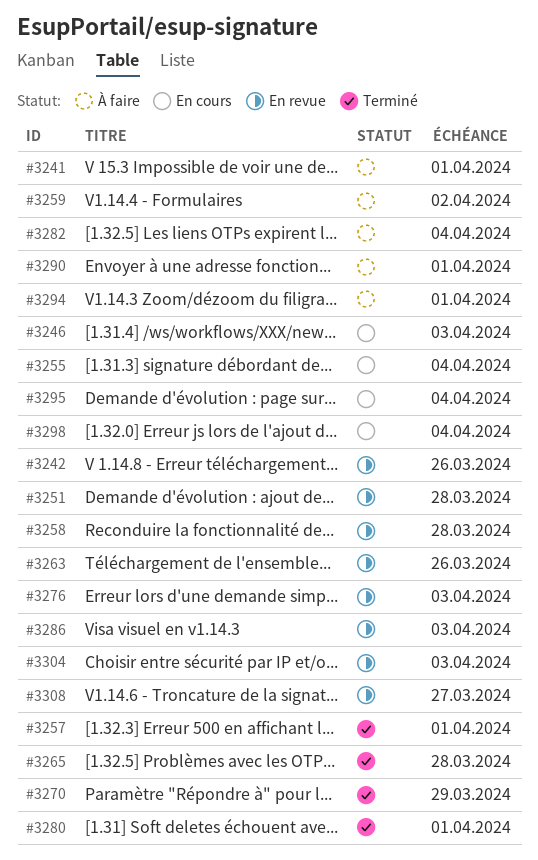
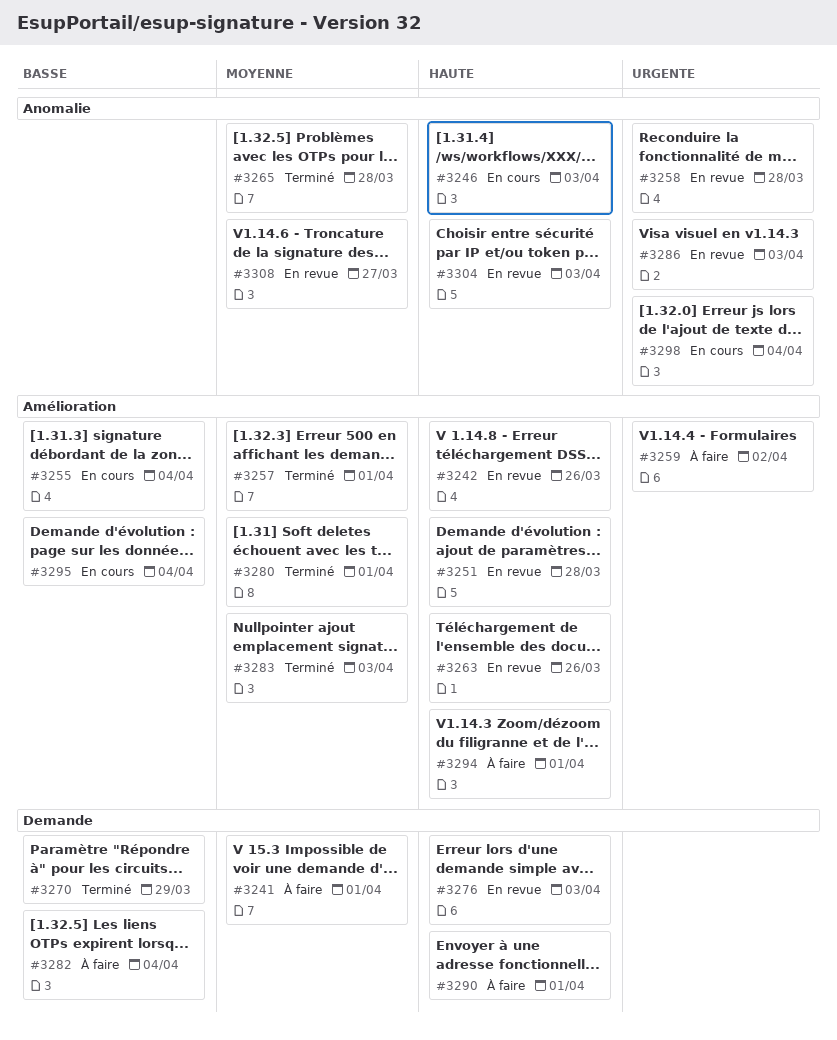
#3283: none -> present

